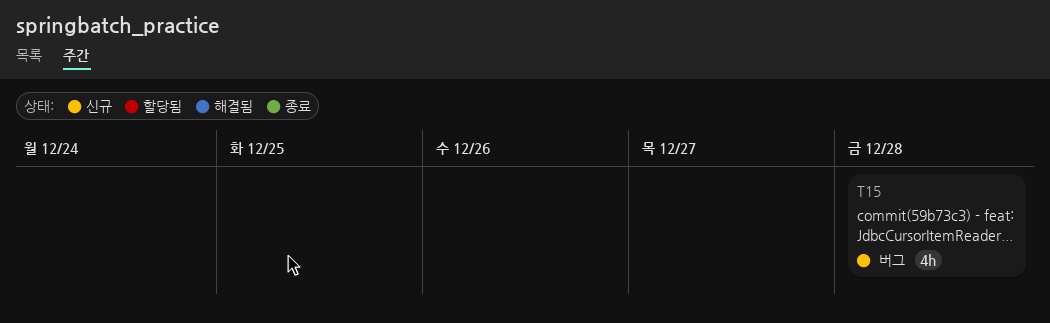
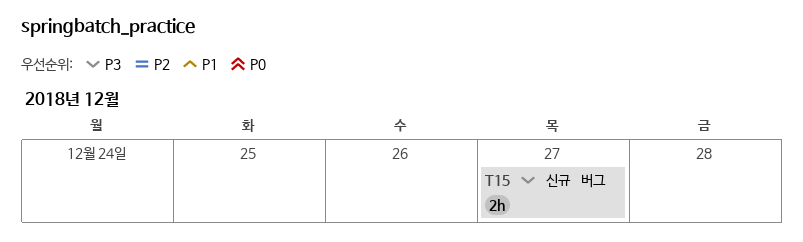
T15, estimate: 4h -> 2h
T15, due: Dec 28 -> Dec 27

